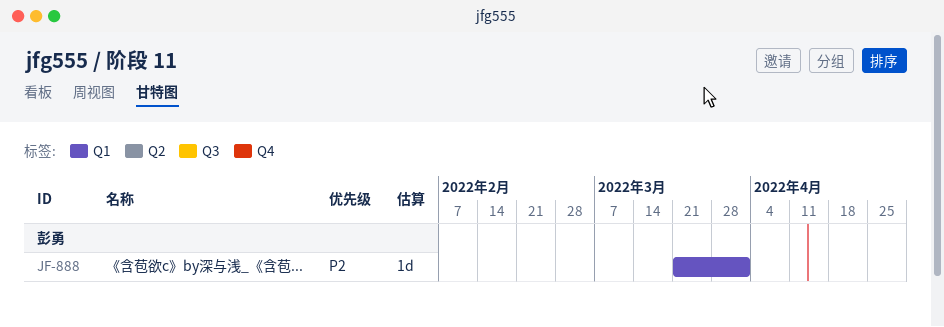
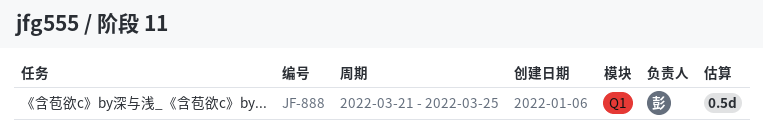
JF-888, estimate: 1d -> 0.5d
JF-888, due: Apr 1 -> Mar 25

